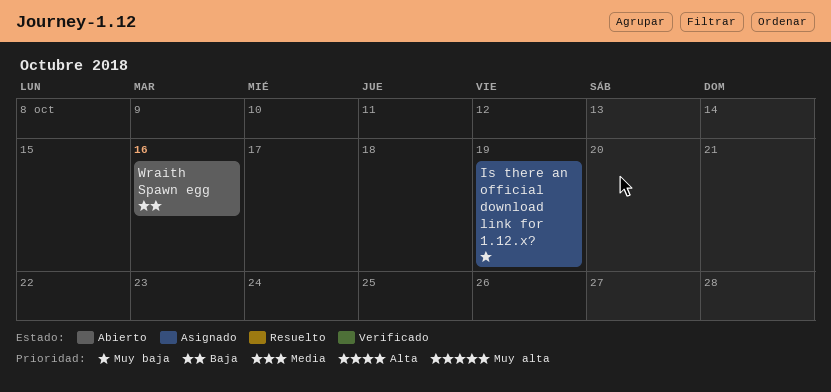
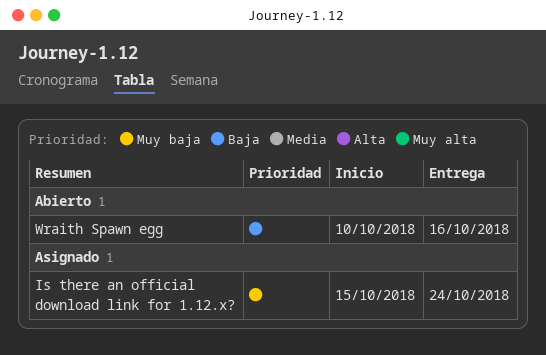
Is there an official download link for 1.12.x?, due: Oct 19 -> Oct 24

